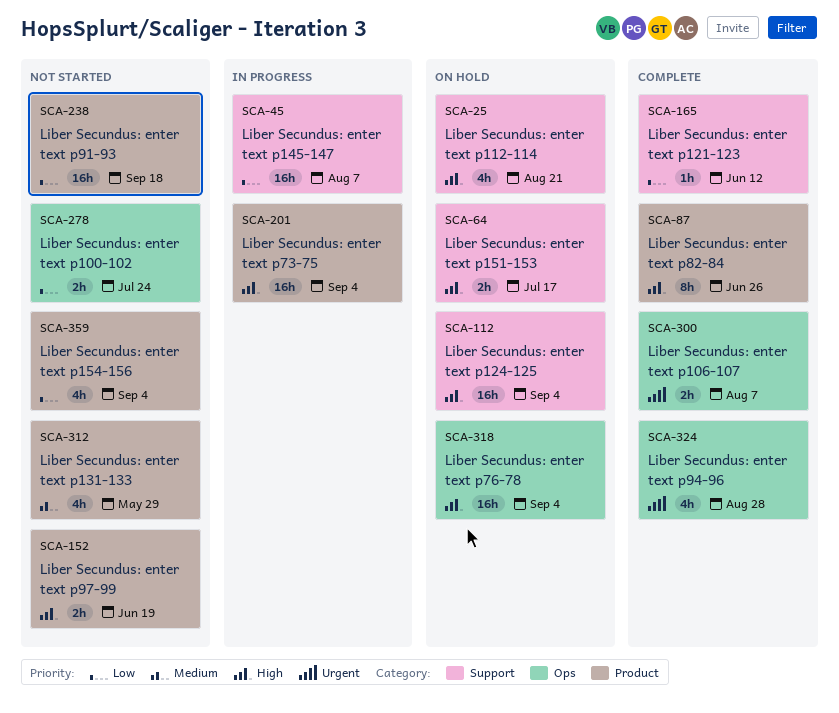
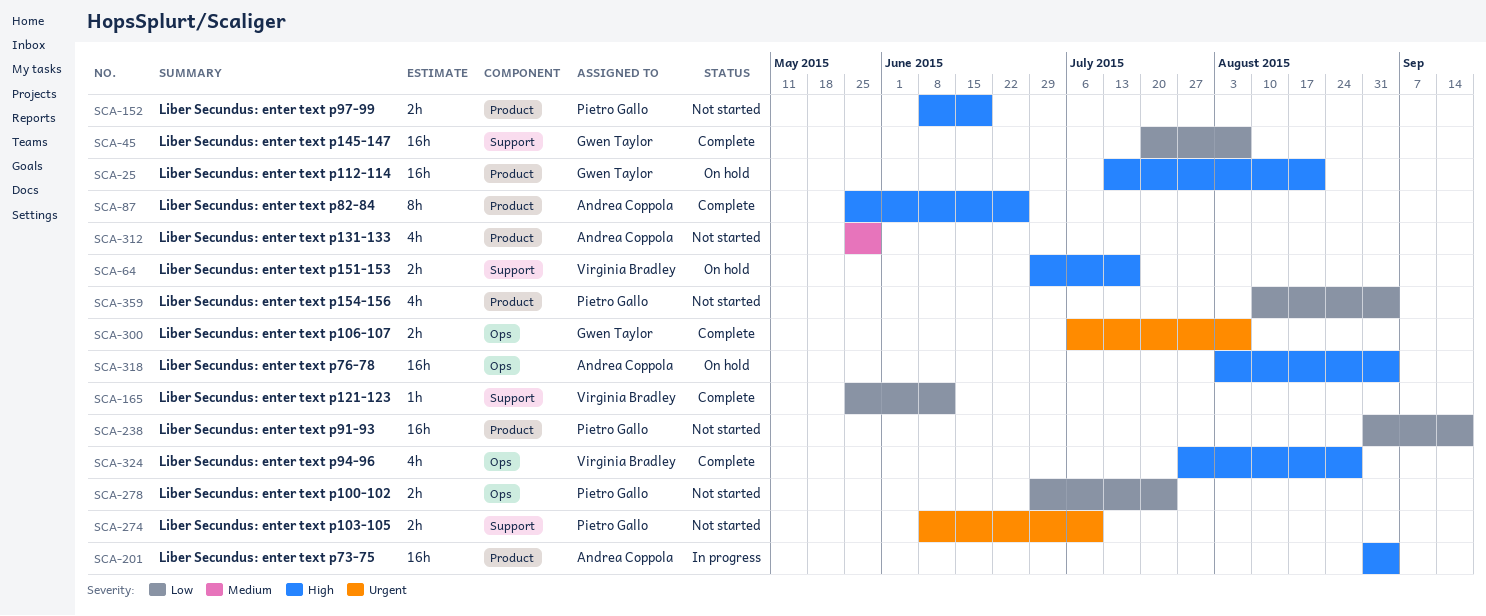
SCA-25, label: Support -> Product
SCA-25, estimate: 4h -> 16h
SCA-45, status: In progress -> Complete
SCA-112: present -> none
SCA-274: none -> present
SCA-324, priority: Urgent -> High

